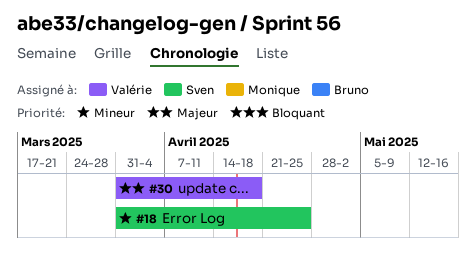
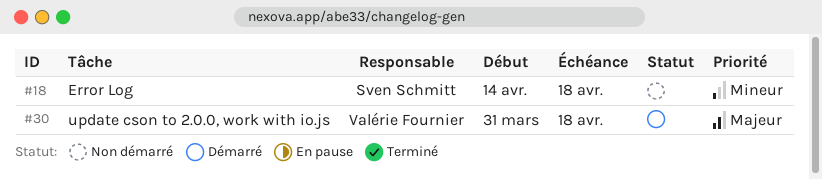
#18, start: Mar 31 -> Apr 14
#18, due: Apr 25 -> Apr 18

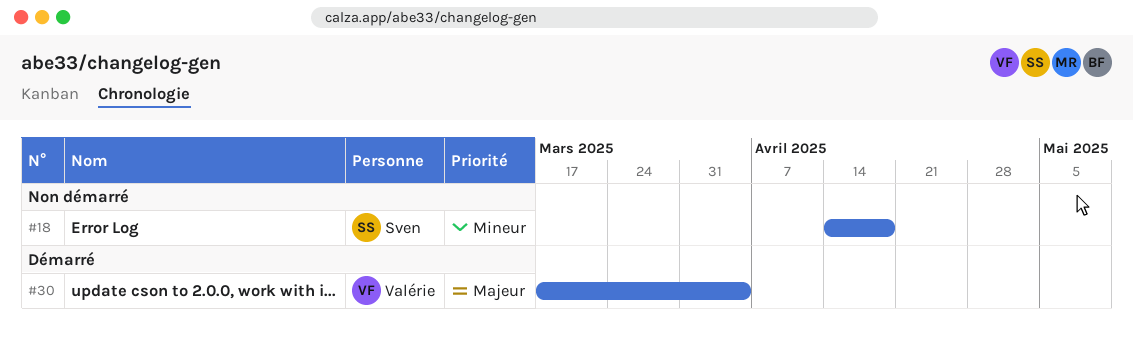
#30, start: Mar 31 -> Mar 17
#30, due: Apr 18 -> Apr 4

